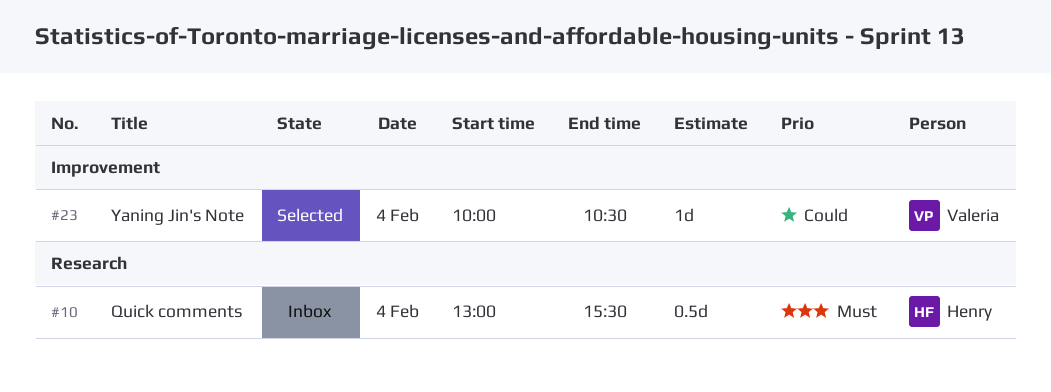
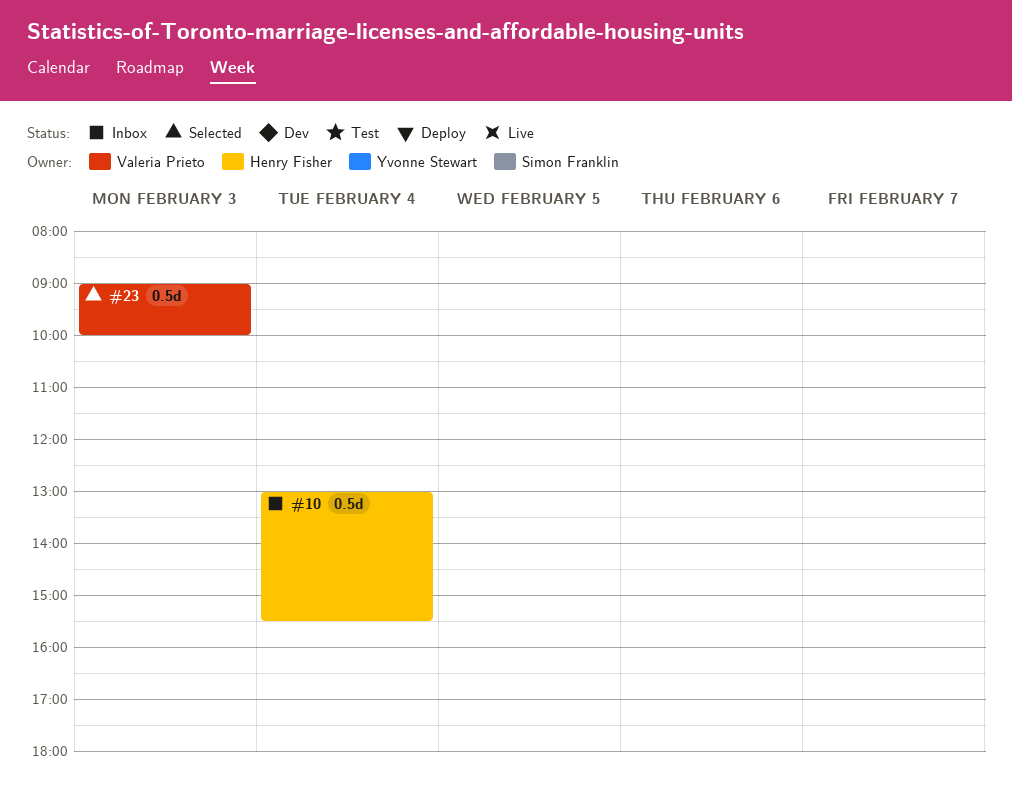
#23, estimate: 1d -> 0.5d
#23, day: Feb 4 -> Feb 3
#23, begins: 10:00 -> 09:00
#23, ends: 10:30 -> 10:00

